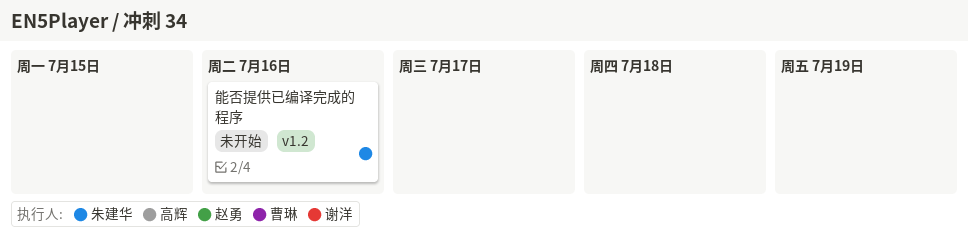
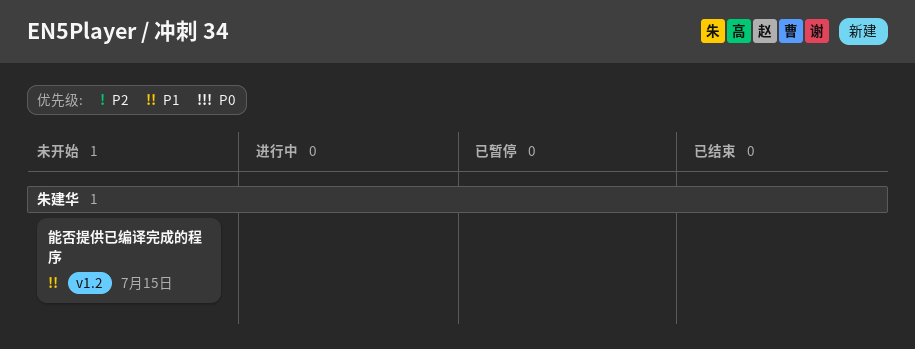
能否提供已编译完成的程序, due: Jul 16 -> Jul 15

